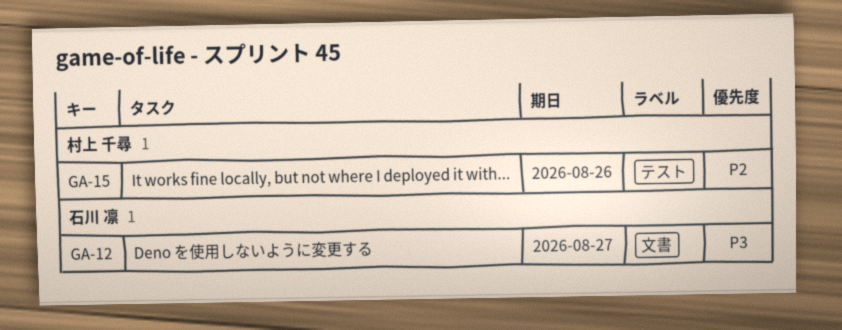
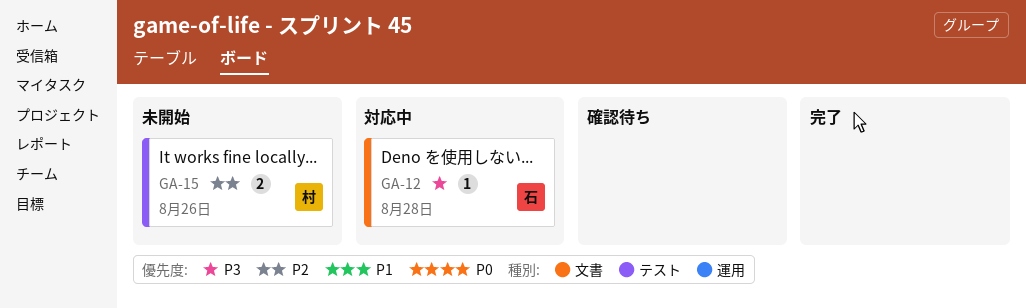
GA-12, due: Aug 27 -> Aug 28

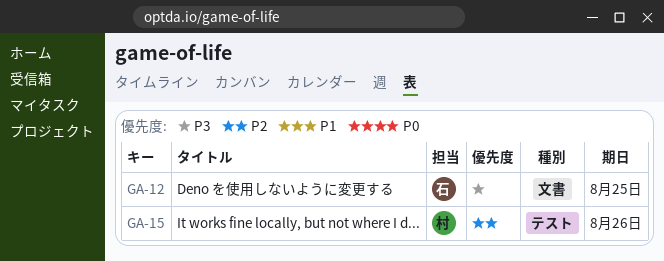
GA-12, due: Aug 28 -> Aug 25

